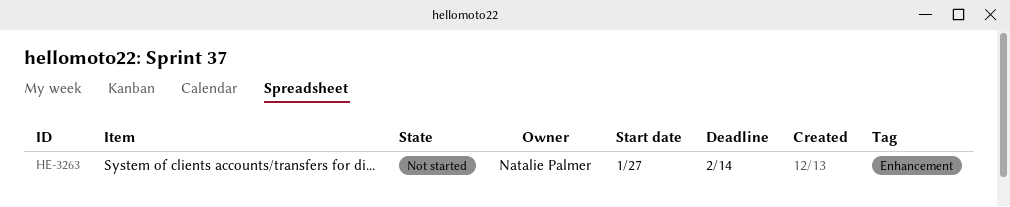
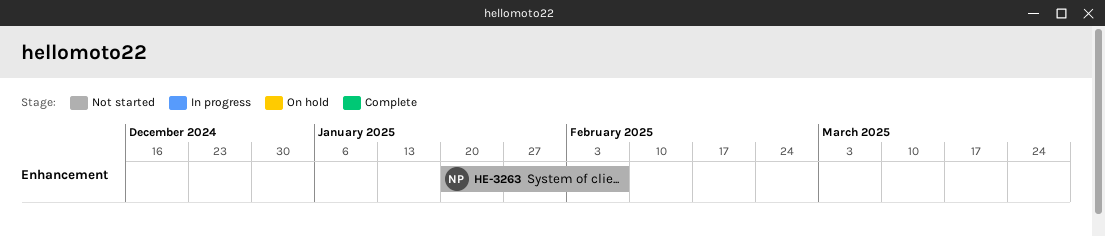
HE-3263, start: Jan 27 -> Jan 20
HE-3263, due: Feb 14 -> Feb 7

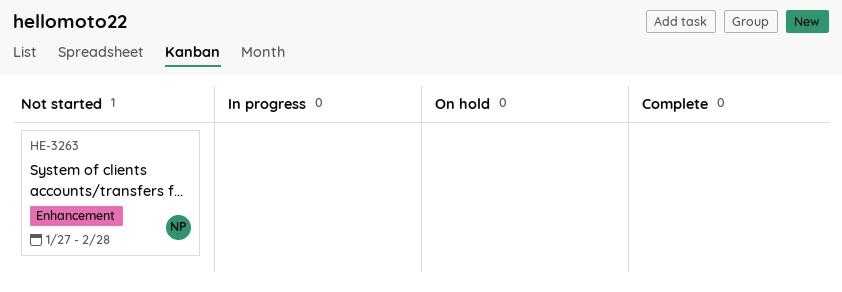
HE-3263, start: Jan 20 -> Jan 27
HE-3263, due: Feb 7 -> Feb 28

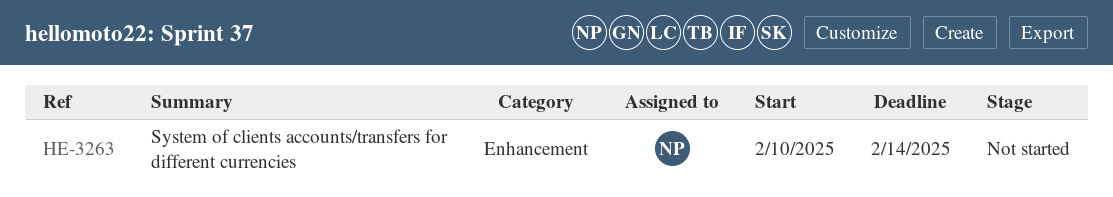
HE-3263, start: Jan 27 -> Feb 10
HE-3263, due: Feb 28 -> Feb 14

